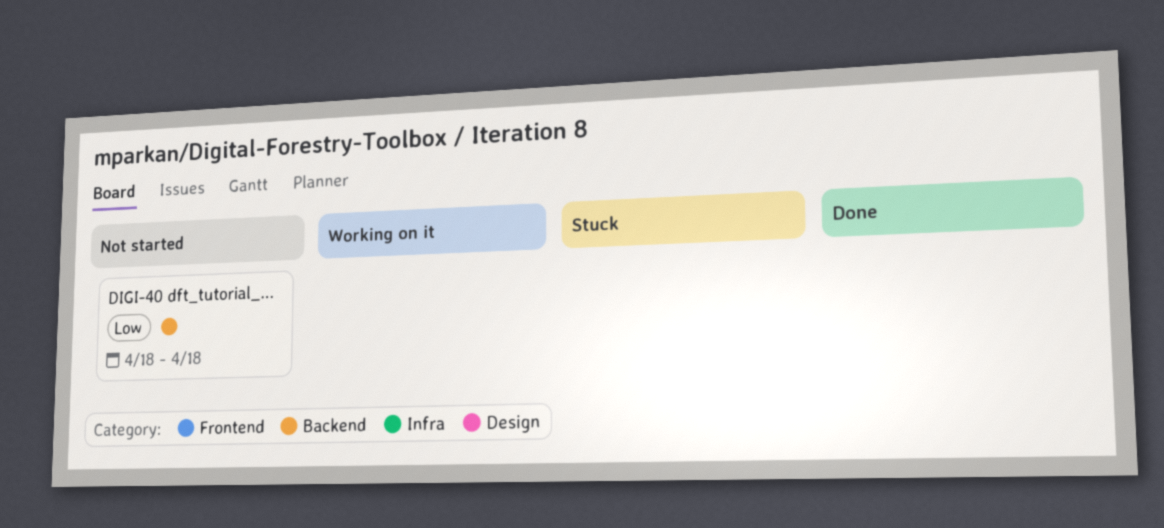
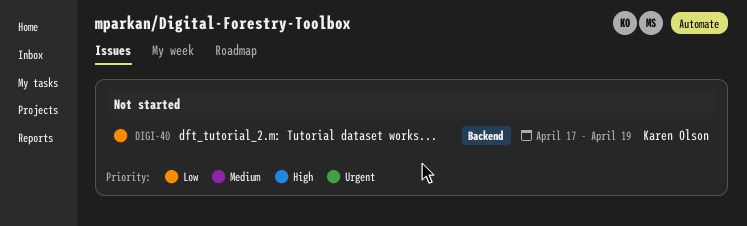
DIGI-40, start: Apr 18 -> Apr 17
DIGI-40, due: Apr 18 -> Apr 19

